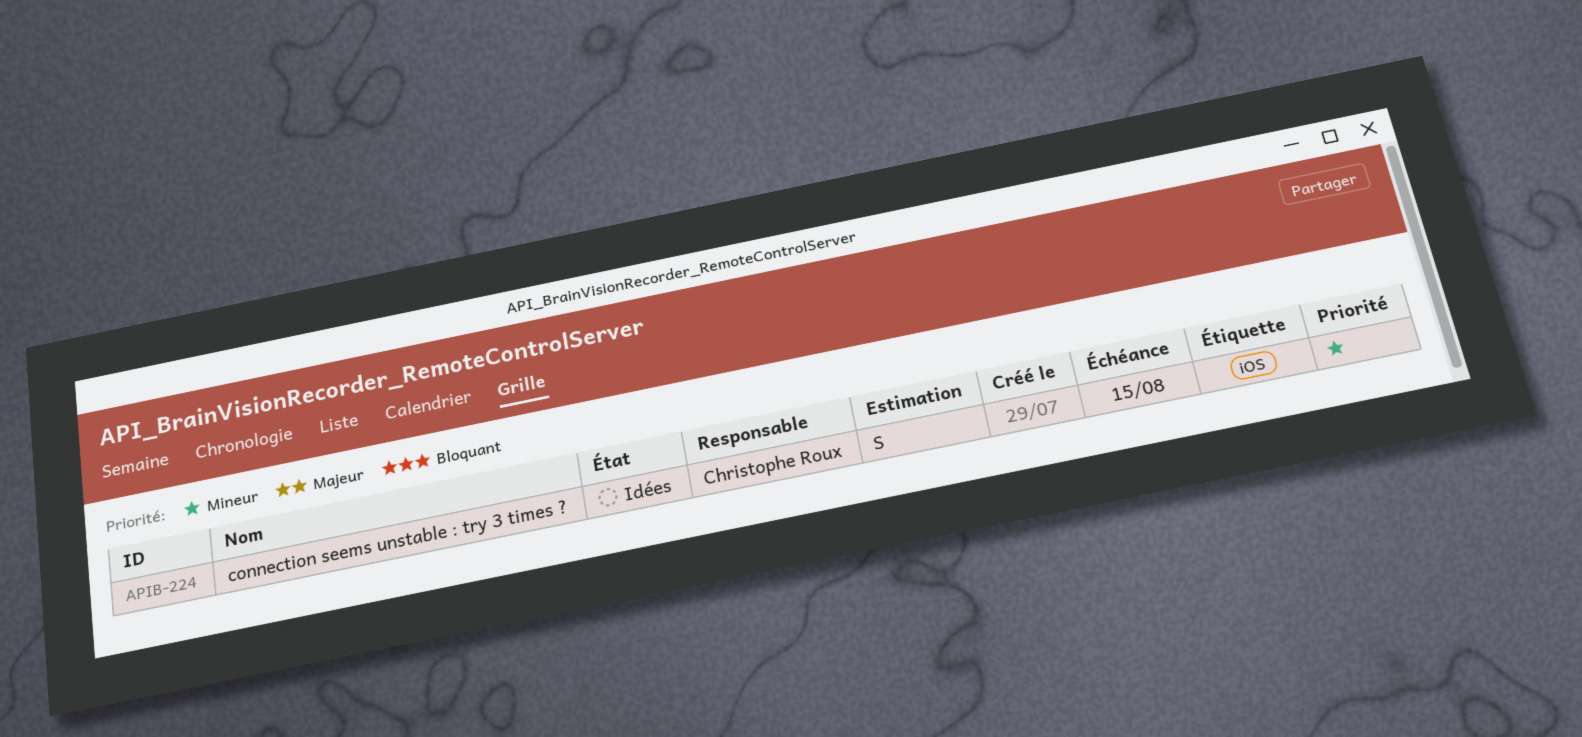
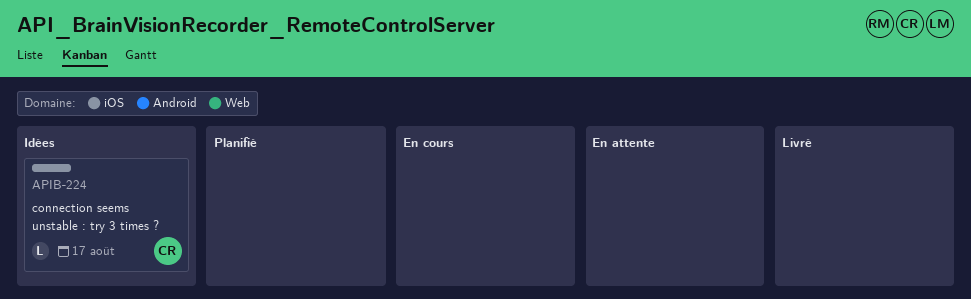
APIB-224, estimate: S -> L
APIB-224, due: Aug 15 -> Aug 17

